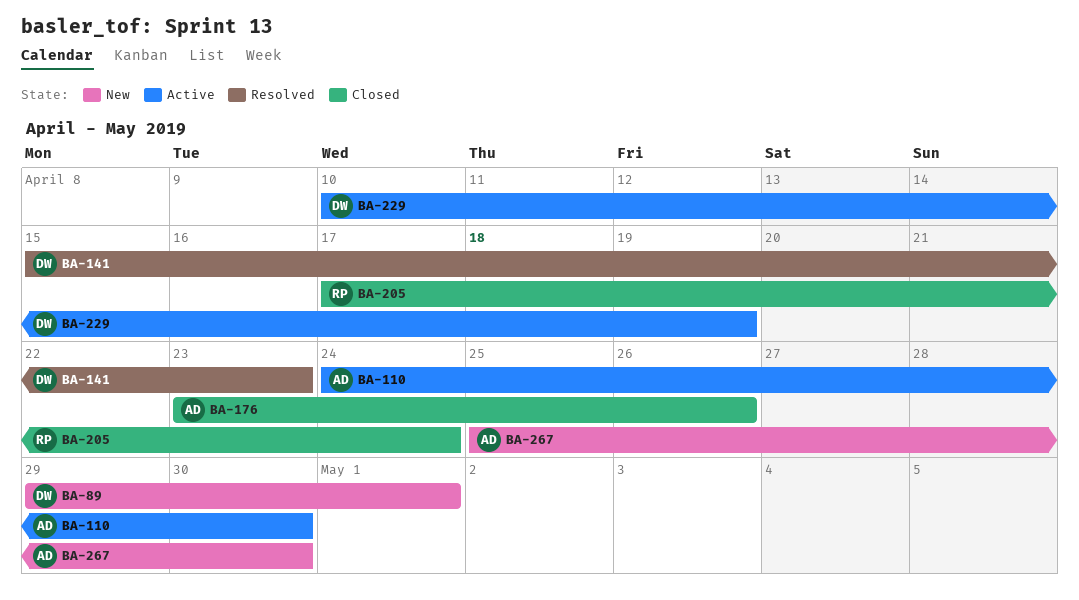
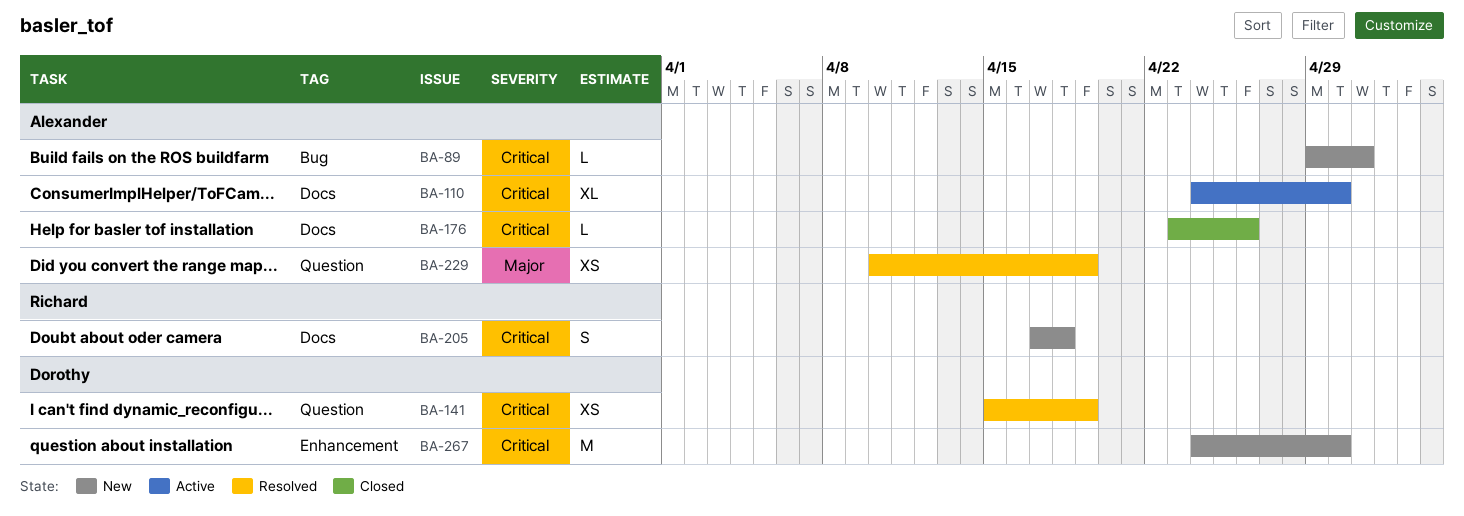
BA-89, owner: Dorothy -> Alexander
BA-141, due: Apr 23 -> Apr 19
BA-205, status: Closed -> New
BA-205, due: Apr 24 -> Apr 18
BA-229, status: Active -> Resolved
BA-229, owner: Dorothy -> Alexander
BA-267, owner: Alexander -> Dorothy
BA-267, start: Apr 25 -> Apr 24

